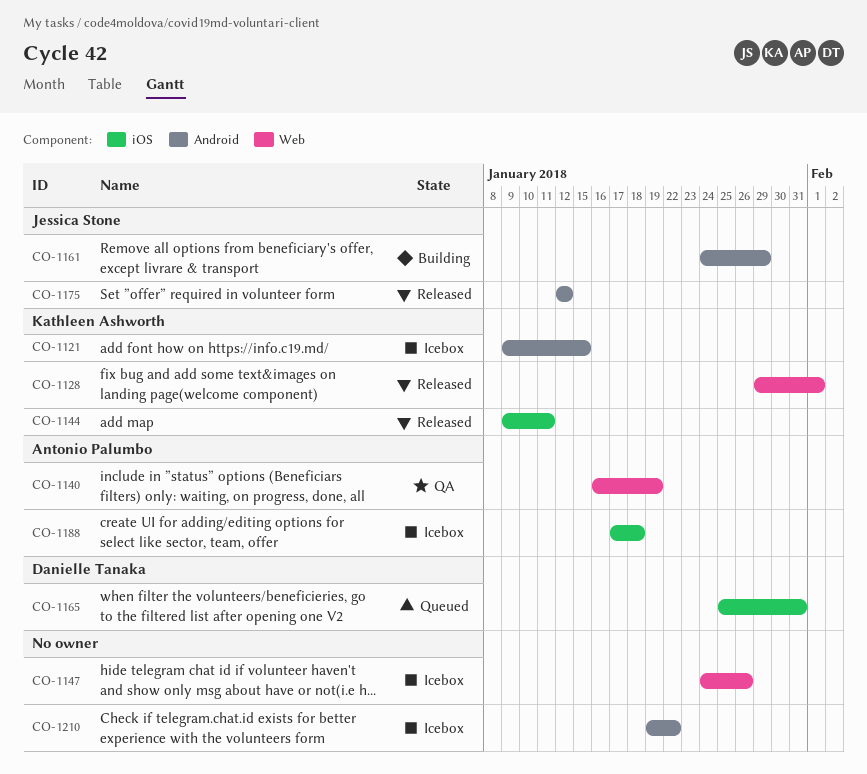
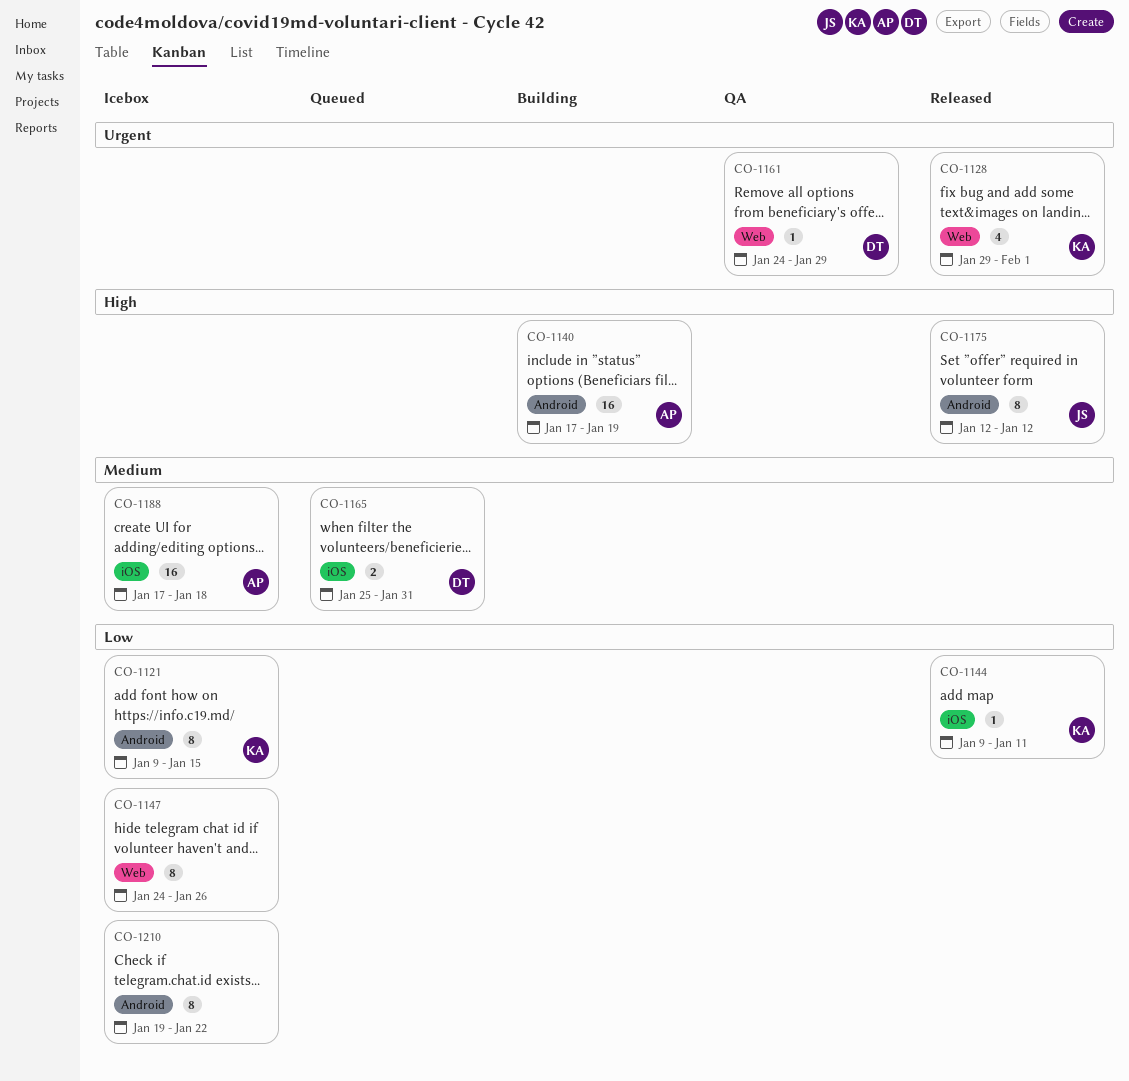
CO-1140, status: QA -> Building
CO-1140, label: Web -> Android
CO-1140, start: Jan 16 -> Jan 17
CO-1161, status: Building -> QA
CO-1161, owner: Jessica Stone -> Danielle Tanaka
CO-1161, label: Android -> Web

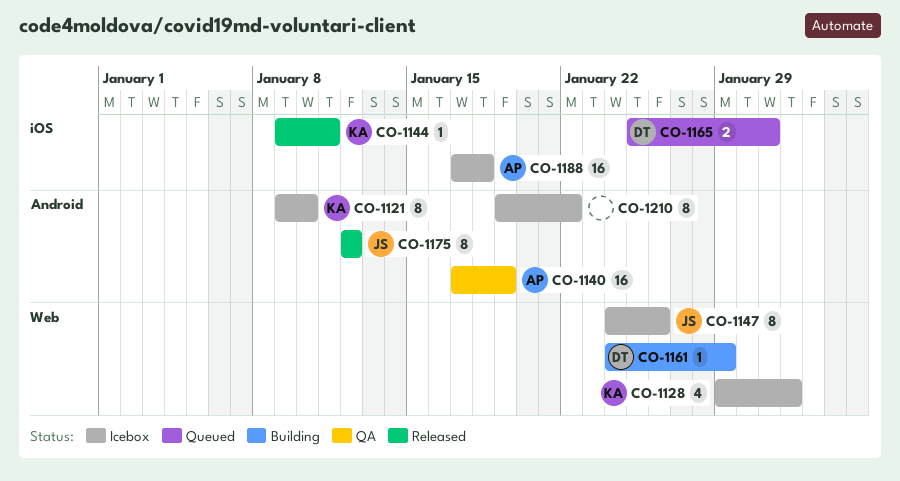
CO-1121, due: Jan 15 -> Jan 10
CO-1128, status: Released -> Icebox
CO-1140, status: Building -> QA
CO-1147, owner: none -> JS
CO-1161, status: QA -> Building

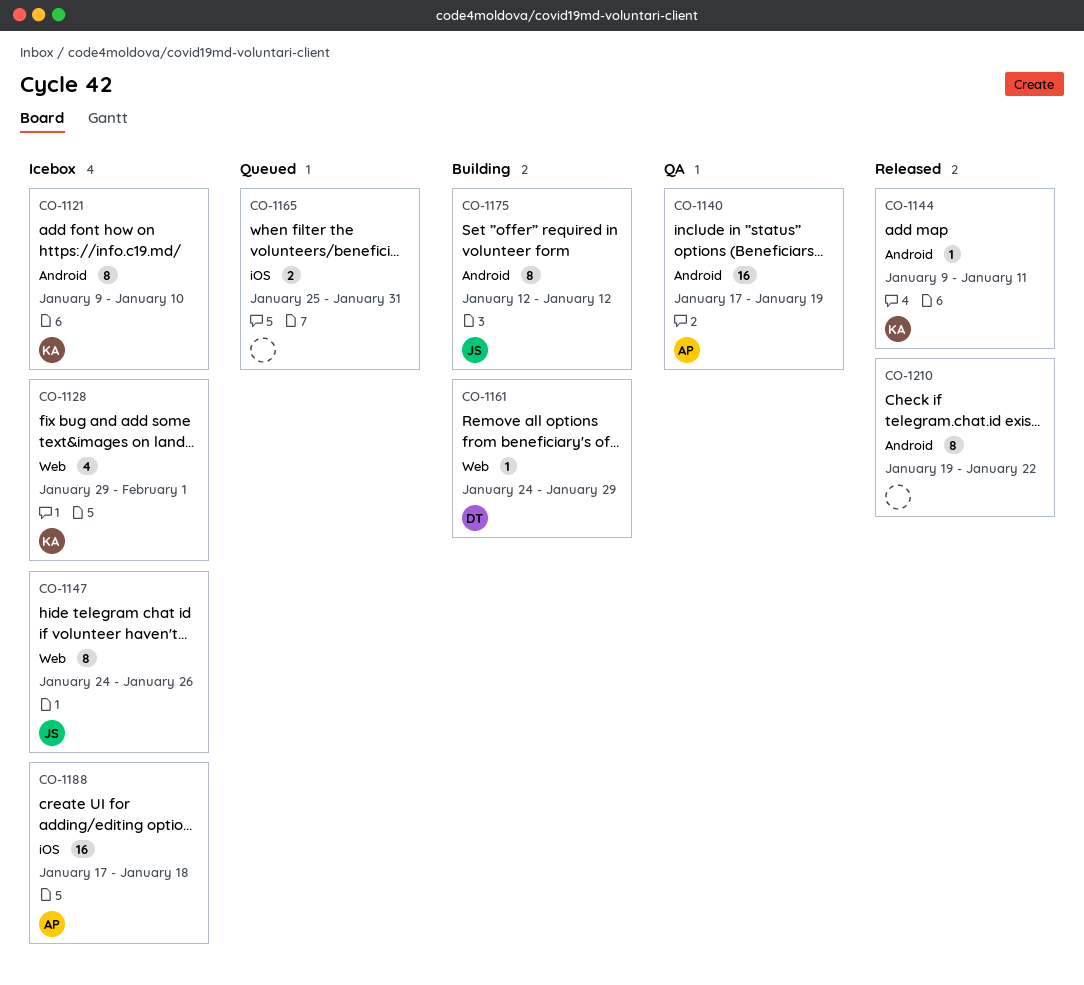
CO-1144, label: iOS -> Android
CO-1165, owner: DT -> none
CO-1175, status: Released -> Building
CO-1210, status: Icebox -> Released

